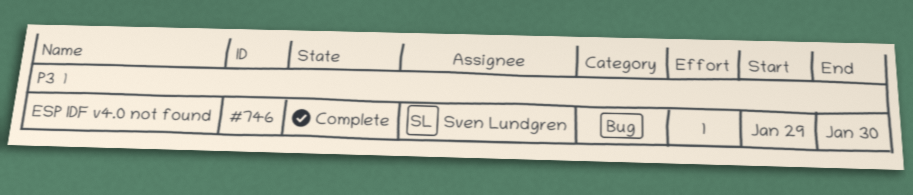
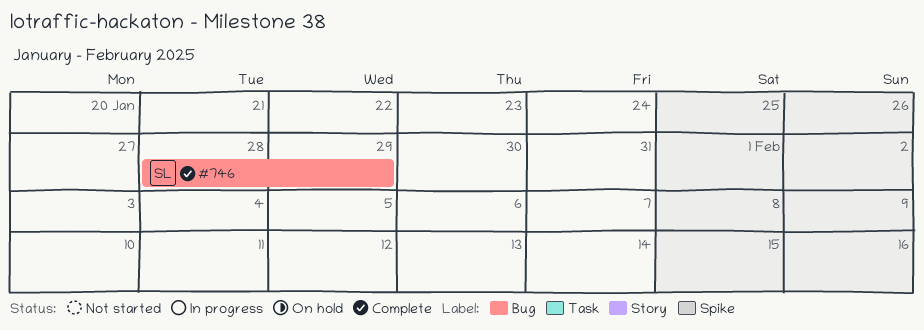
#746, start: Jan 29 -> Jan 28
#746, due: Jan 30 -> Jan 29

